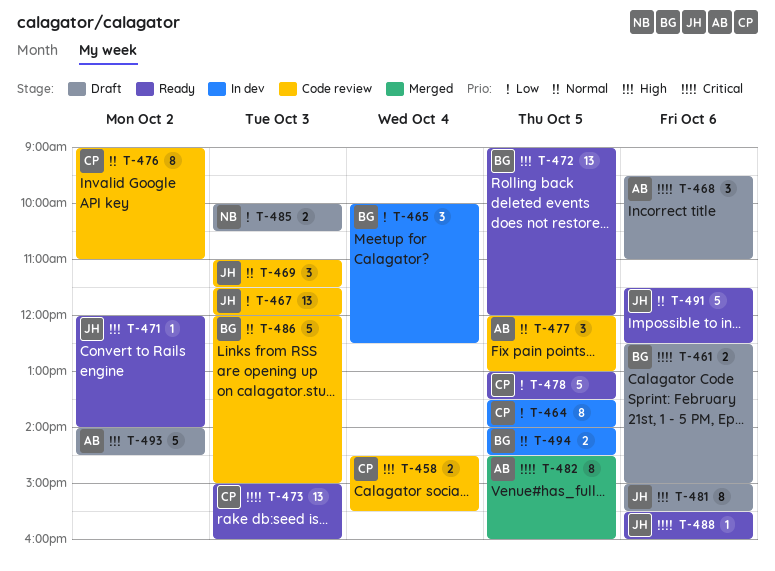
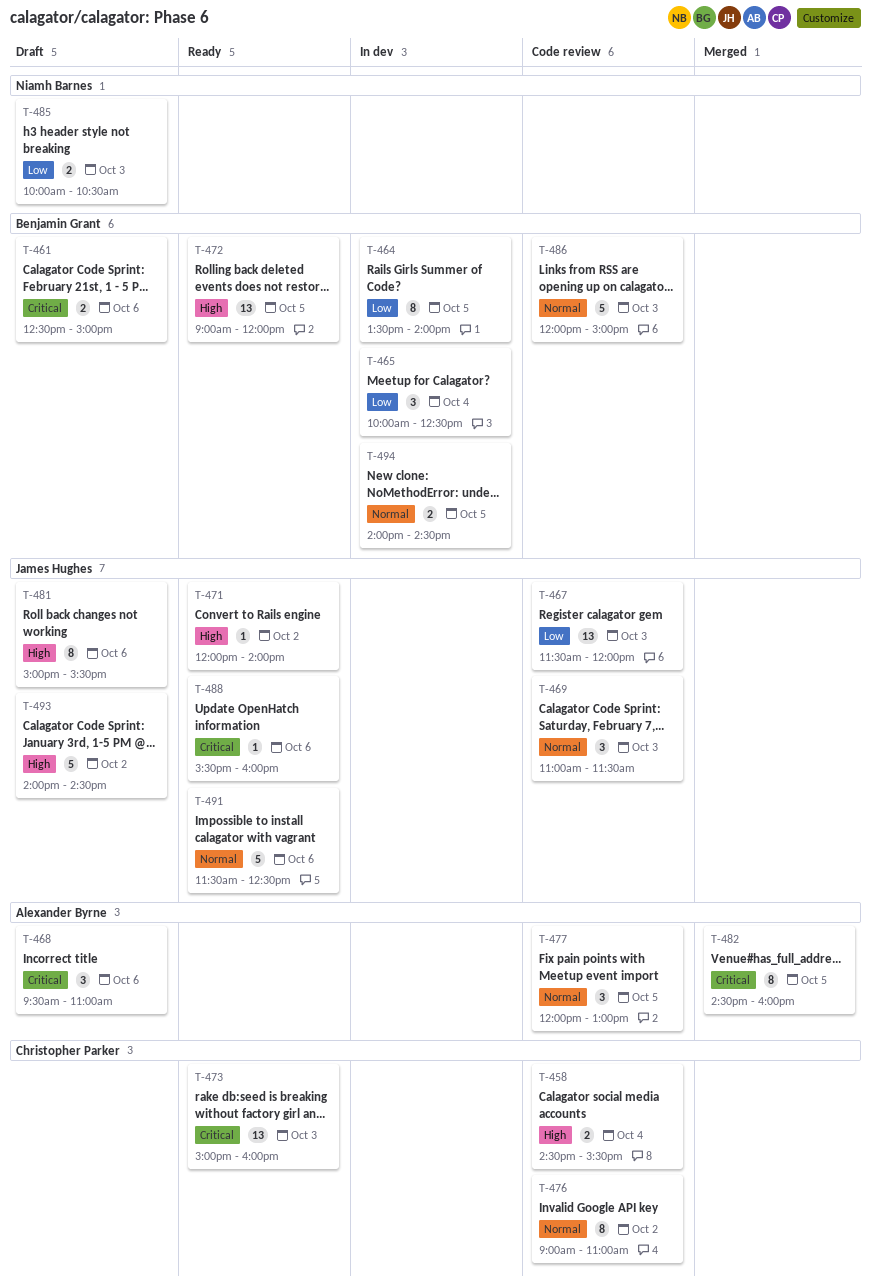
T-464, owner: Christopher Parker -> Benjamin Grant
T-478: present -> none
T-493, owner: Alexander Byrne -> James Hughes

